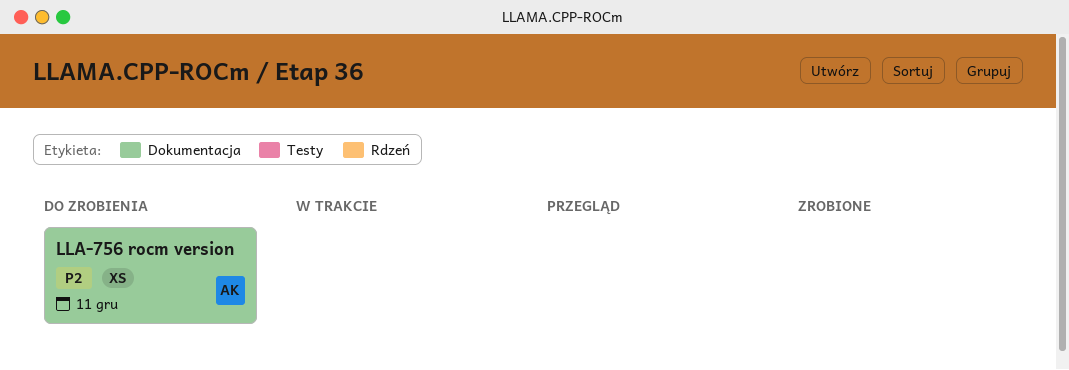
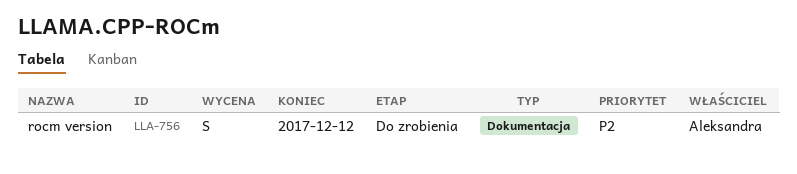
LLA-756, estimate: XS -> S
LLA-756, due: Dec 11 -> Dec 12

